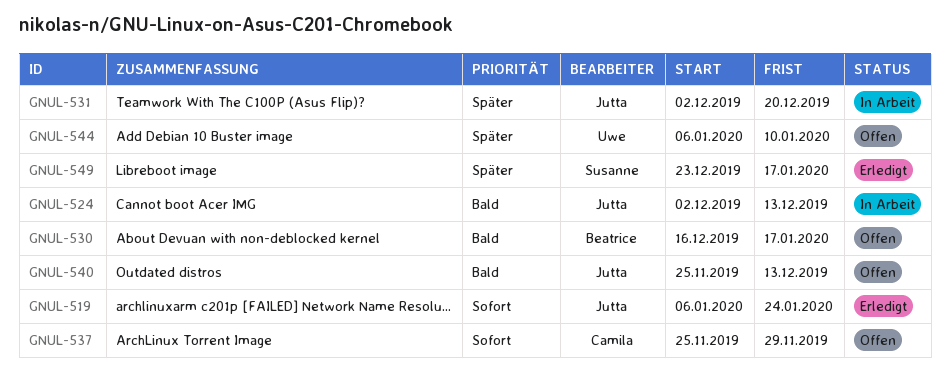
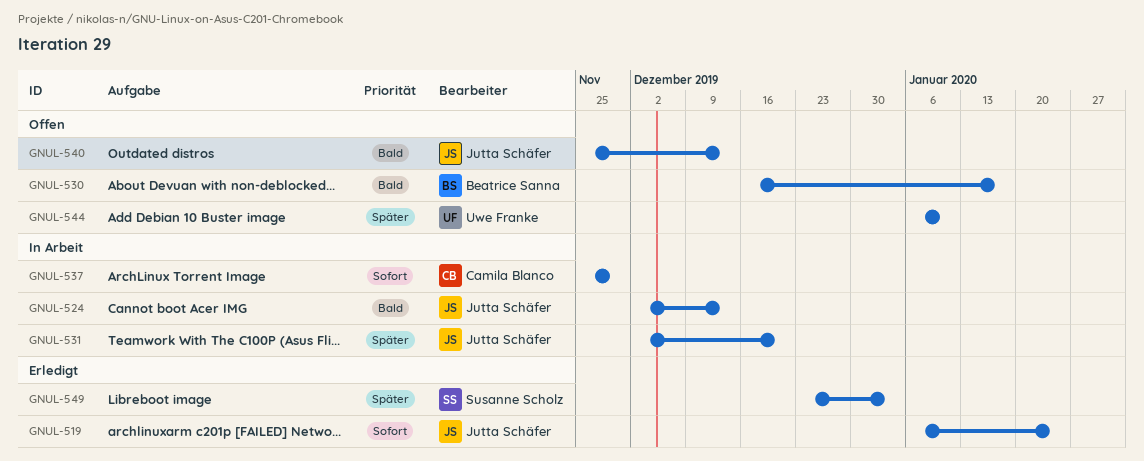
GNUL-537, status: Offen -> In Arbeit
GNUL-549, due: Jan 17 -> Jan 3

